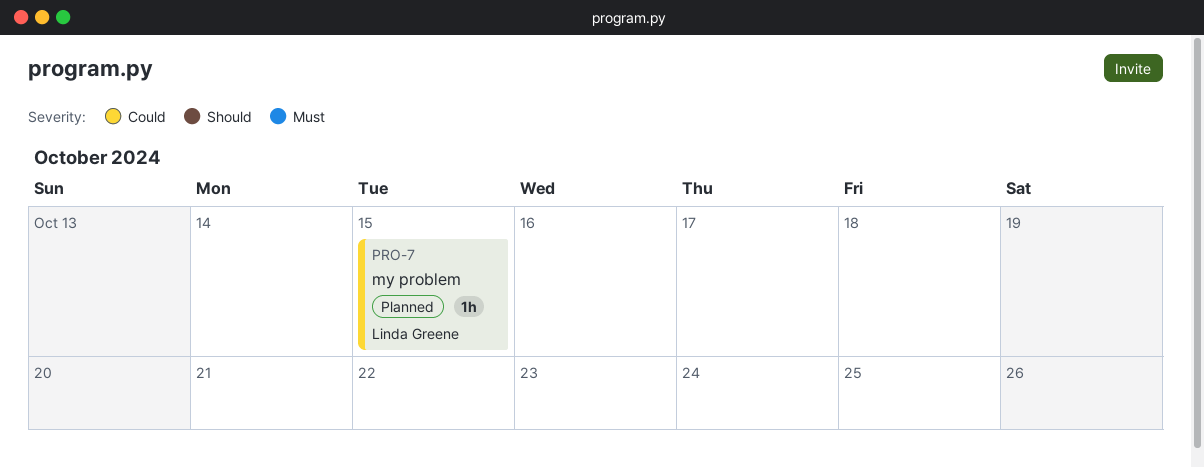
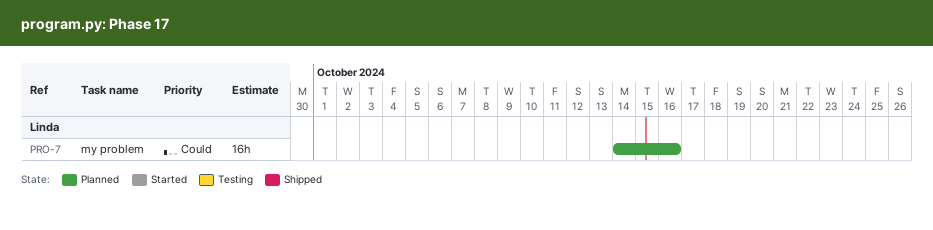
PRO-7, estimate: 1h -> 16h
PRO-7, due: Oct 15 -> Oct 16

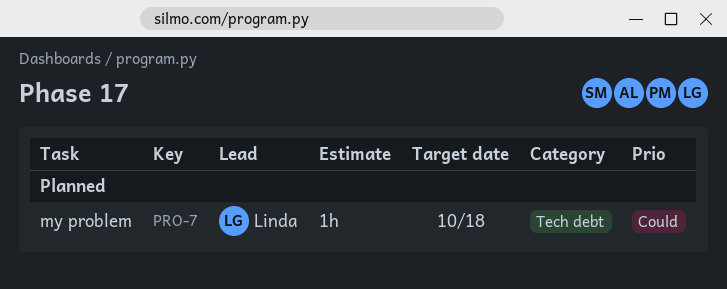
PRO-7, estimate: 16h -> 1h
PRO-7, due: Oct 16 -> Oct 18

